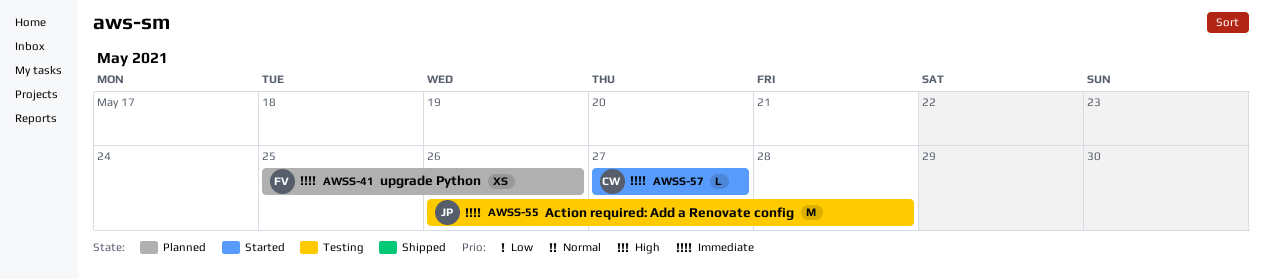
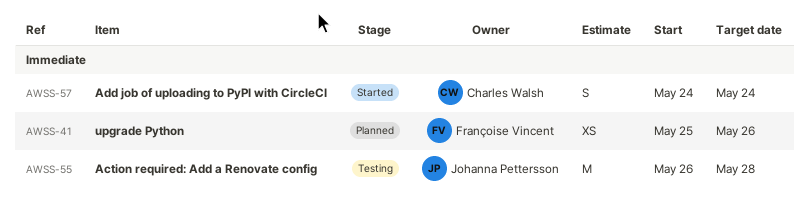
AWSS-57, estimate: L -> S
AWSS-57, start: May 27 -> May 24
AWSS-57, due: May 27 -> May 24

